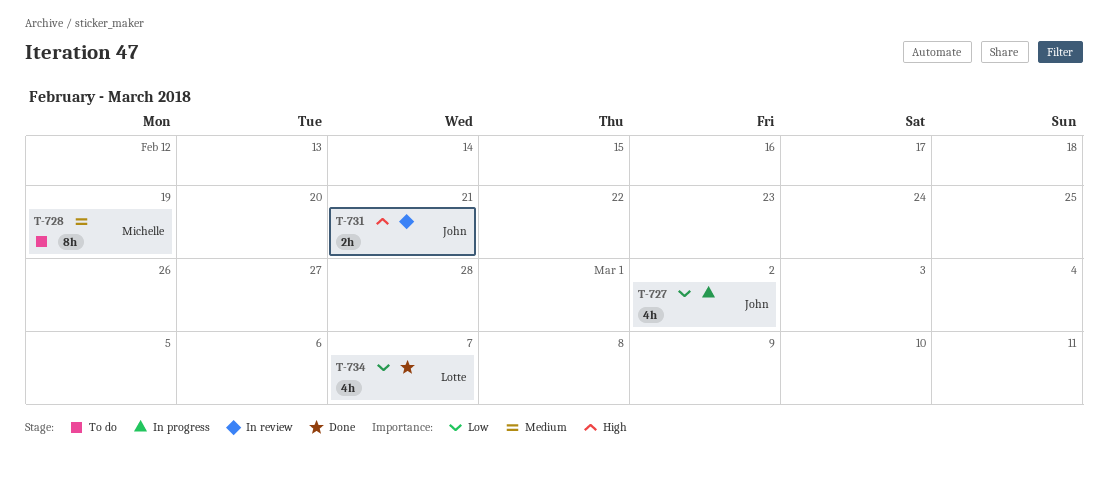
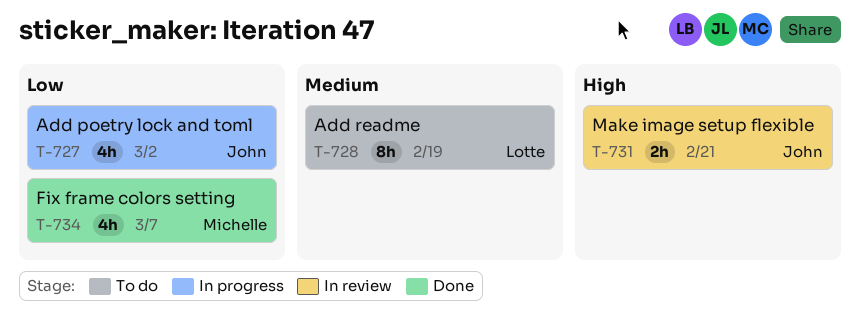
T-728, owner: Michelle -> Lotte
T-734, owner: Lotte -> Michelle

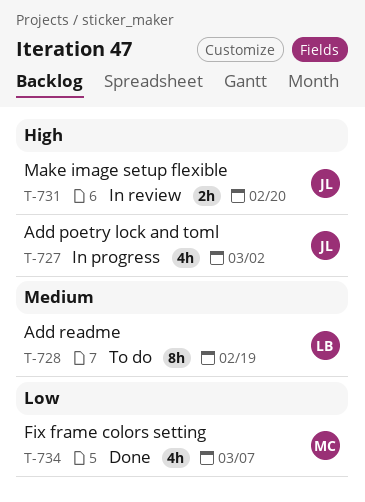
T-727, priority: Low -> High
T-731, due: Feb 21 -> Feb 20

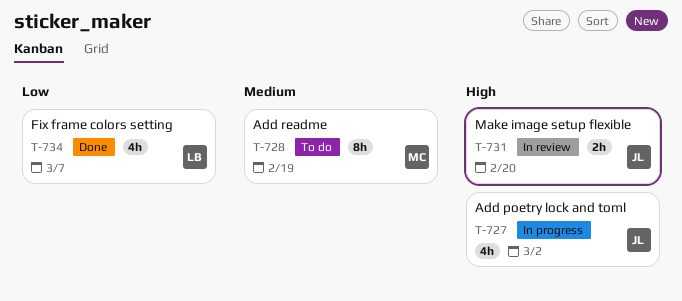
T-728, owner: LB -> MC
T-734, owner: MC -> LB

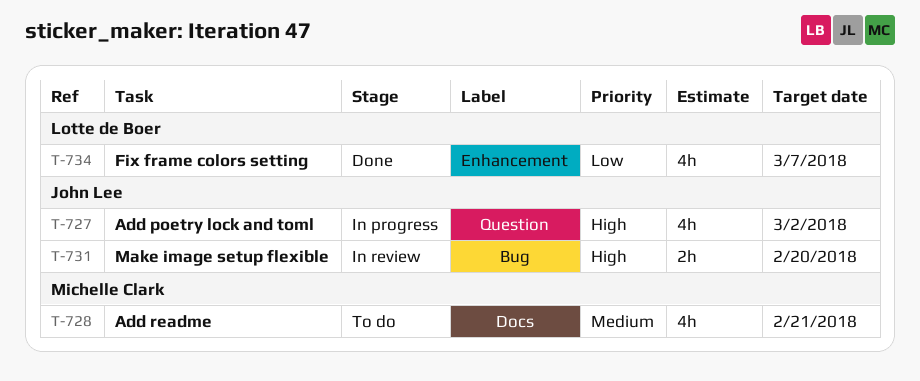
T-728, estimate: 8h -> 4h
T-728, due: Feb 19 -> Feb 21

